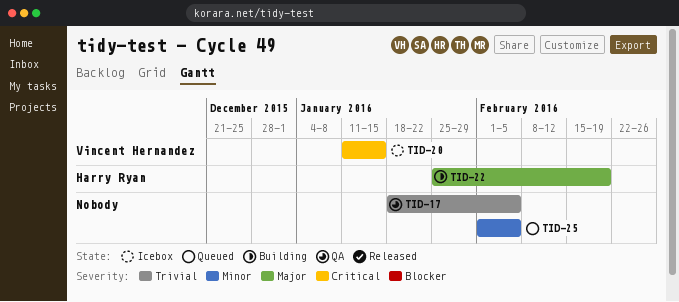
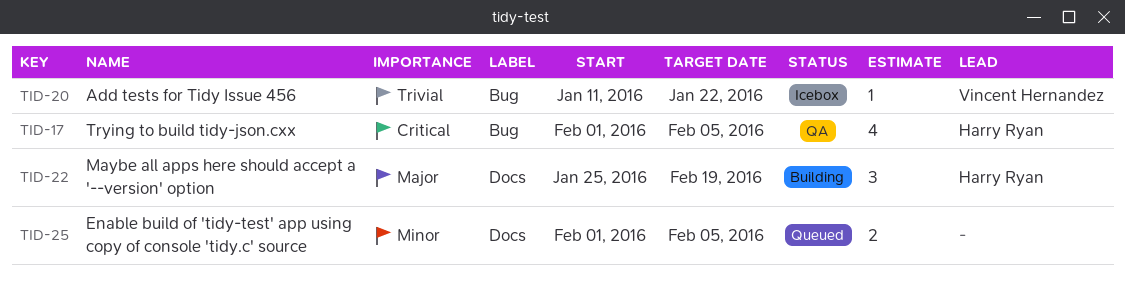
TID-17, owner: none -> Harry Ryan
TID-17, priority: Trivial -> Critical
TID-17, start: Jan 18 -> Feb 1
TID-20, priority: Critical -> Trivial
TID-20, due: Jan 15 -> Jan 22

